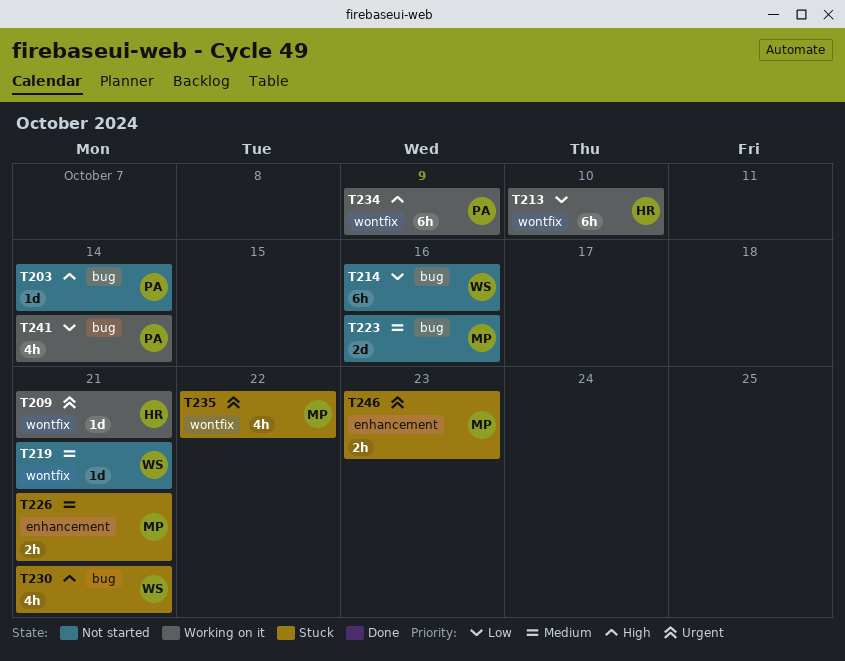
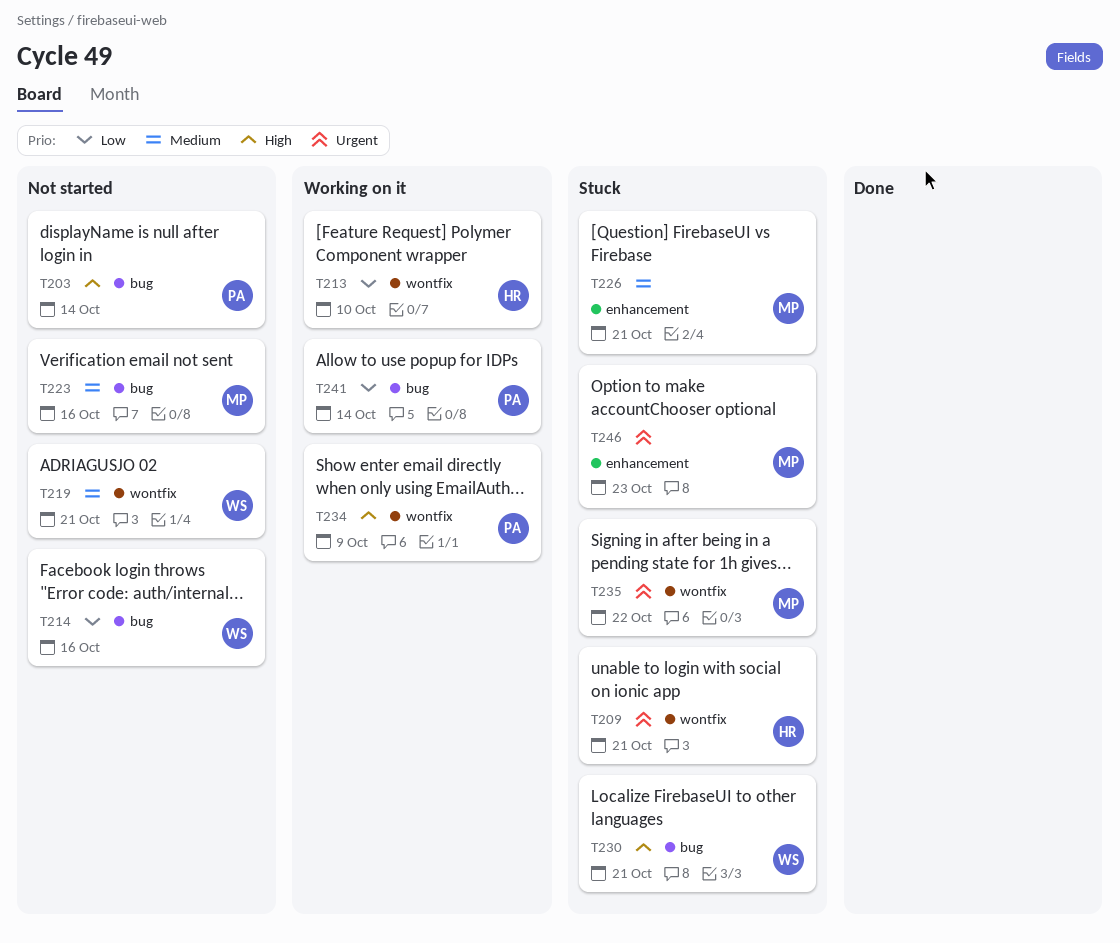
T209, status: Working on it -> Stuck

